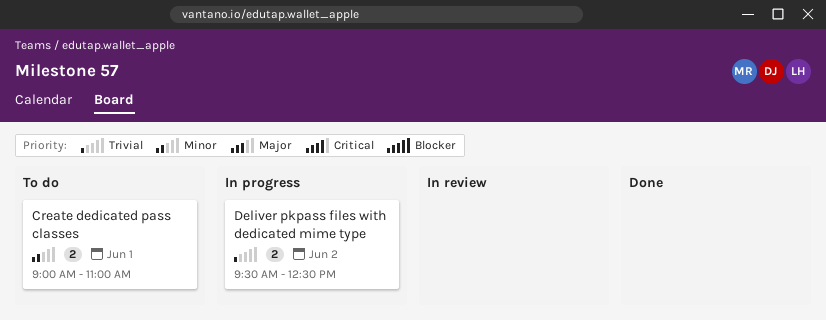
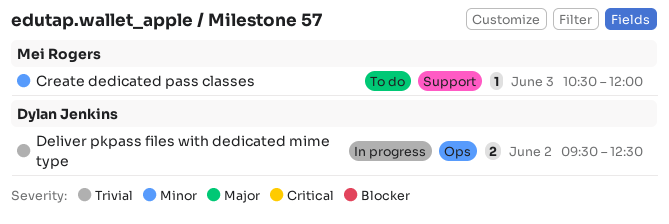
Create dedicated pass classes, estimate: 2 -> 1
Create dedicated pass classes, day: Jun 1 -> Jun 3
Create dedicated pass classes, begins: 09:00 -> 10:30
Create dedicated pass classes, ends: 11:00 -> 12:00

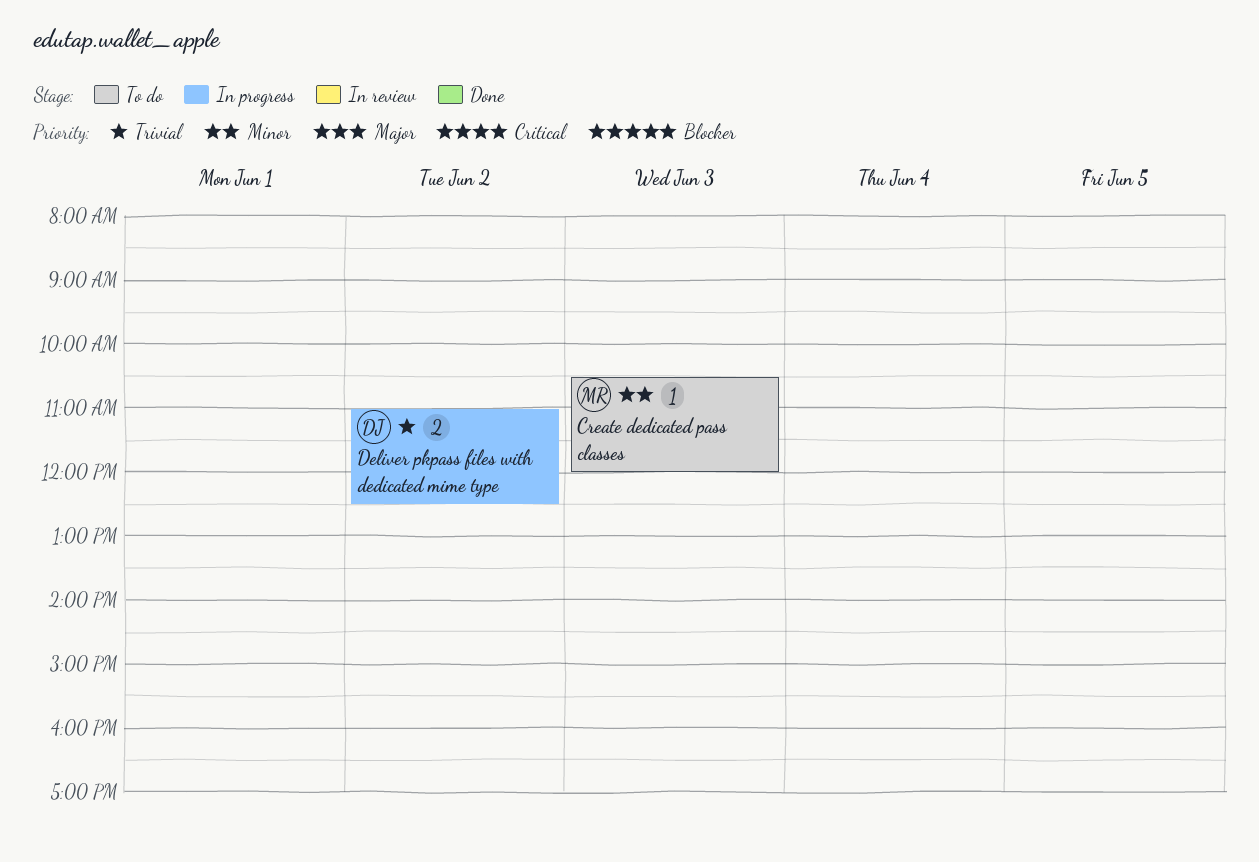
Deliver pkpass files with dedicated mime type, begins: 09:30 -> 11:00

